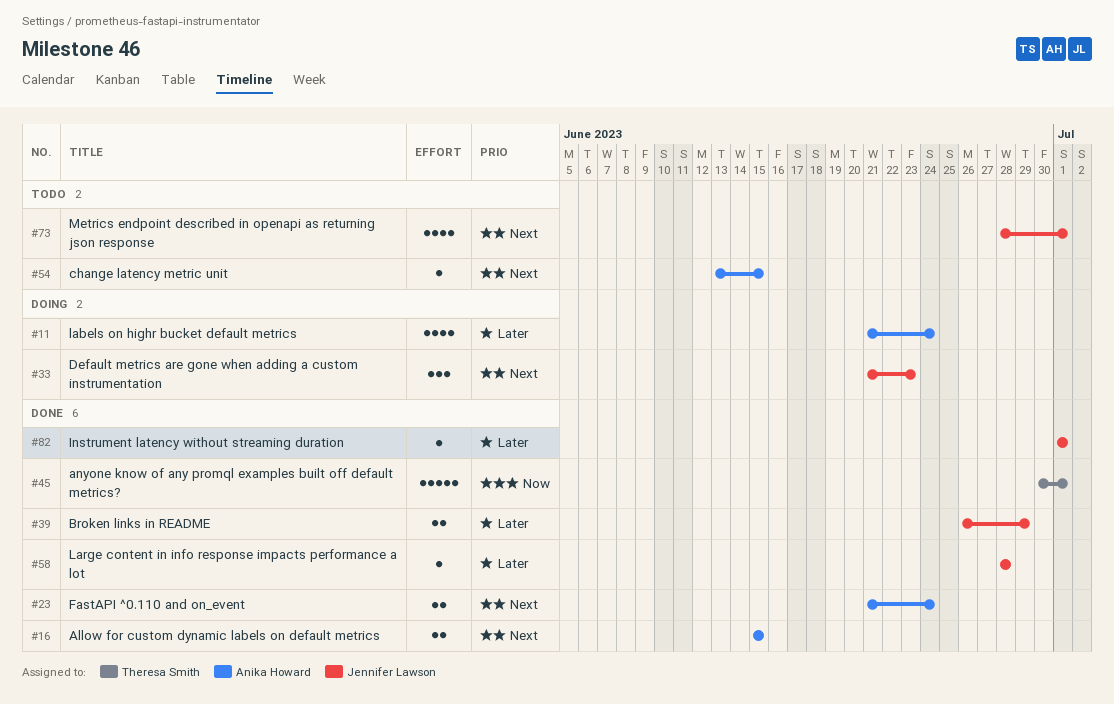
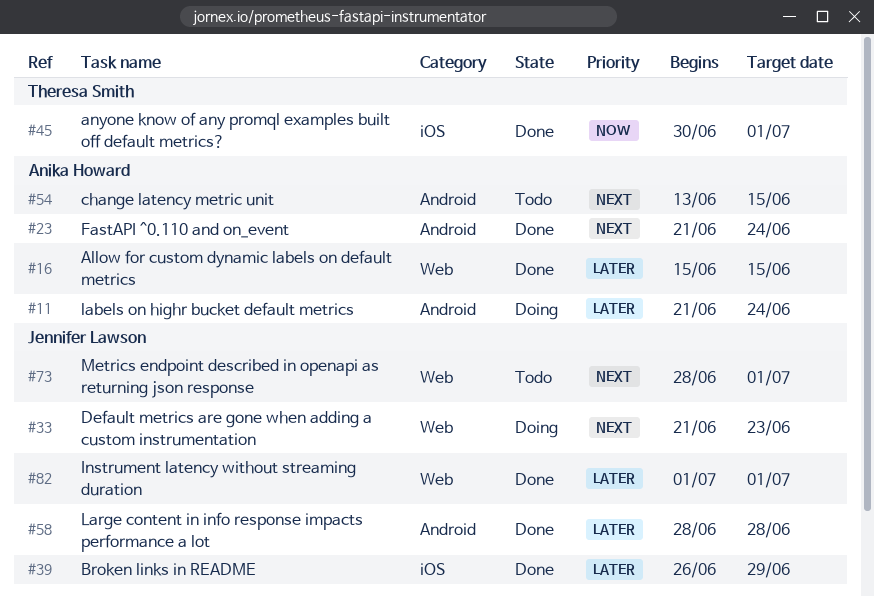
#16, priority: Next -> Later

